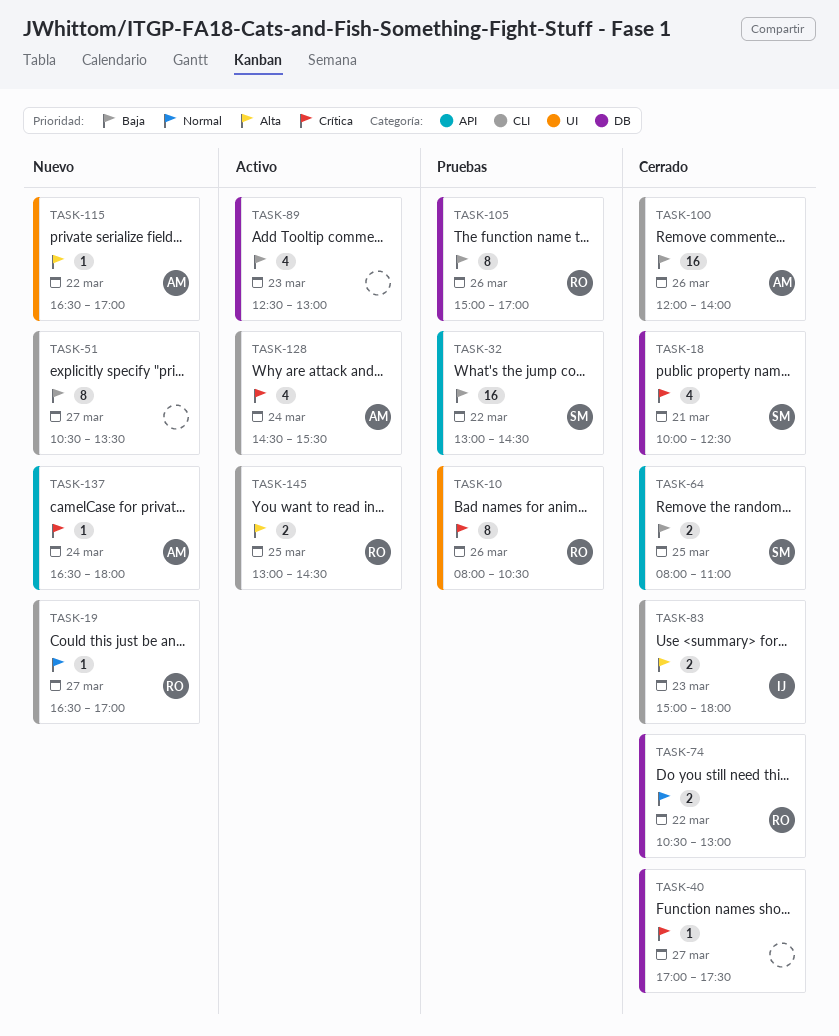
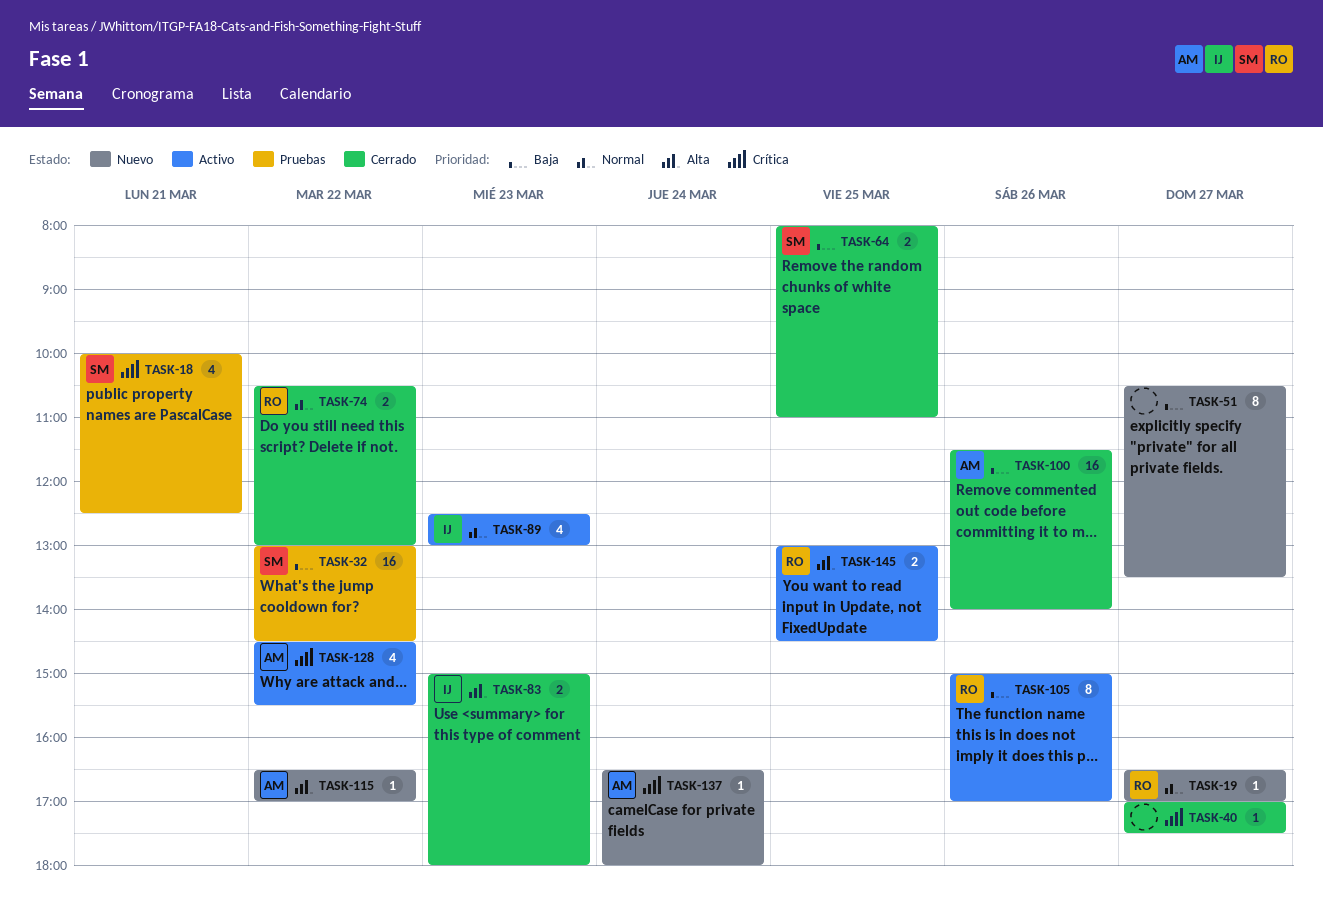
TASK-10: present -> none
TASK-18, status: Cerrado -> Pruebas
TASK-89, owner: none -> IJ
TASK-89, priority: Baja -> Normal
TASK-100, begins: 12:00 -> 11:30
TASK-105, status: Pruebas -> Activo
TASK-128, day: Mar 24 -> Mar 22

